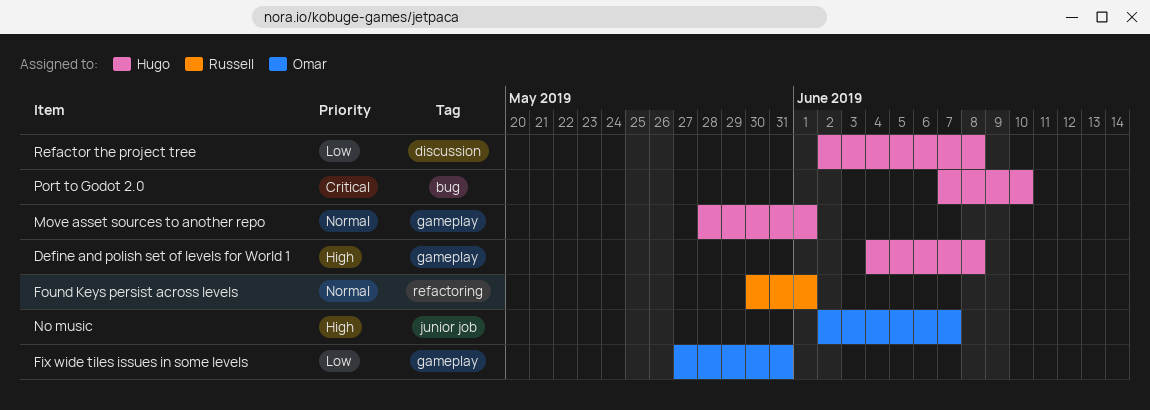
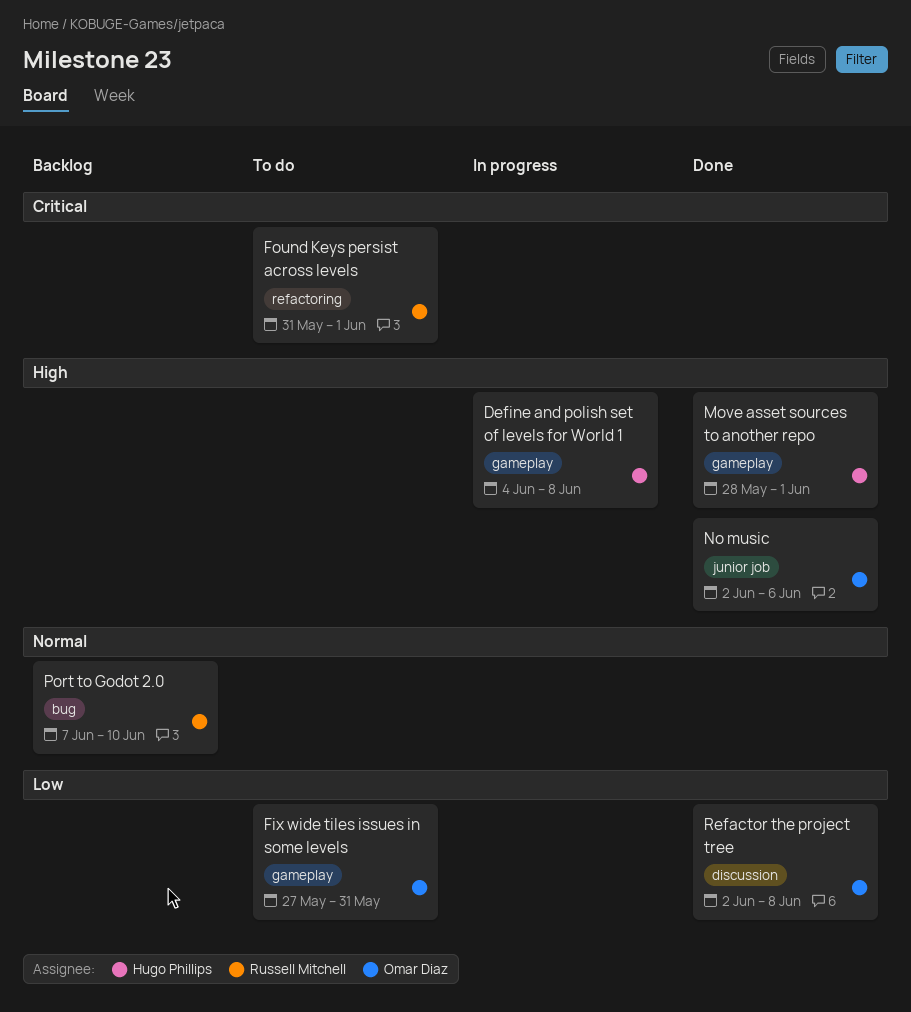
Found Keys persist across levels, priority: Normal -> Critical
Found Keys persist across levels, start: May 30 -> May 31
Move asset sources to another repo, priority: Normal -> High
No music, due: Jun 7 -> Jun 6
Port to Godot 2.0, owner: Hugo Phillips -> Russell Mitchell
Port to Godot 2.0, priority: Critical -> Normal
Refactor the project tree, owner: Hugo Phillips -> Omar Diaz

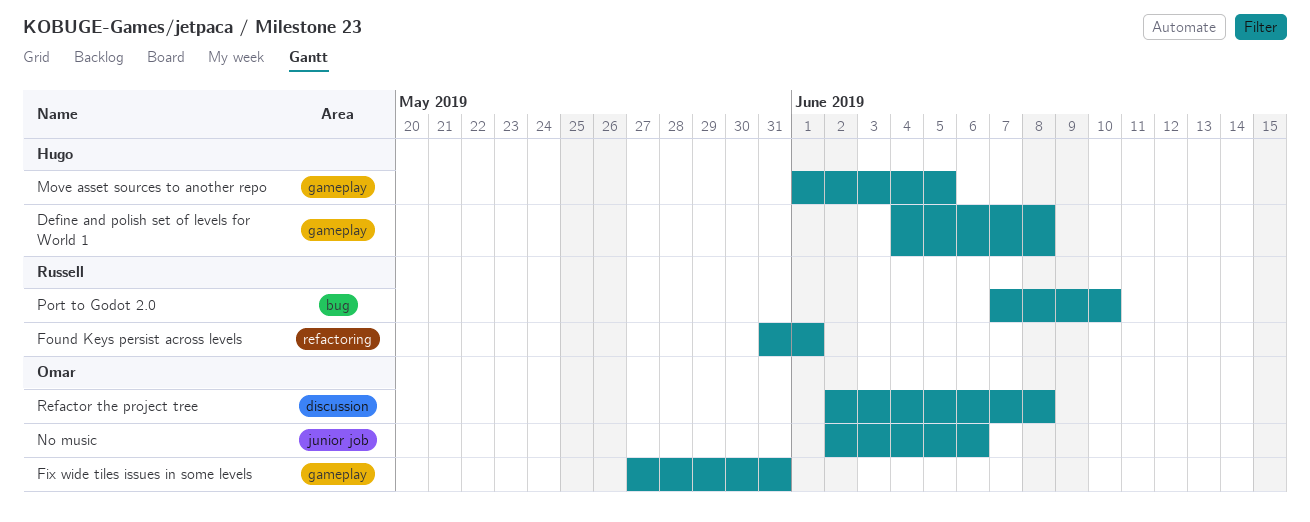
Move asset sources to another repo, start: May 28 -> Jun 1
Move asset sources to another repo, due: Jun 1 -> Jun 5

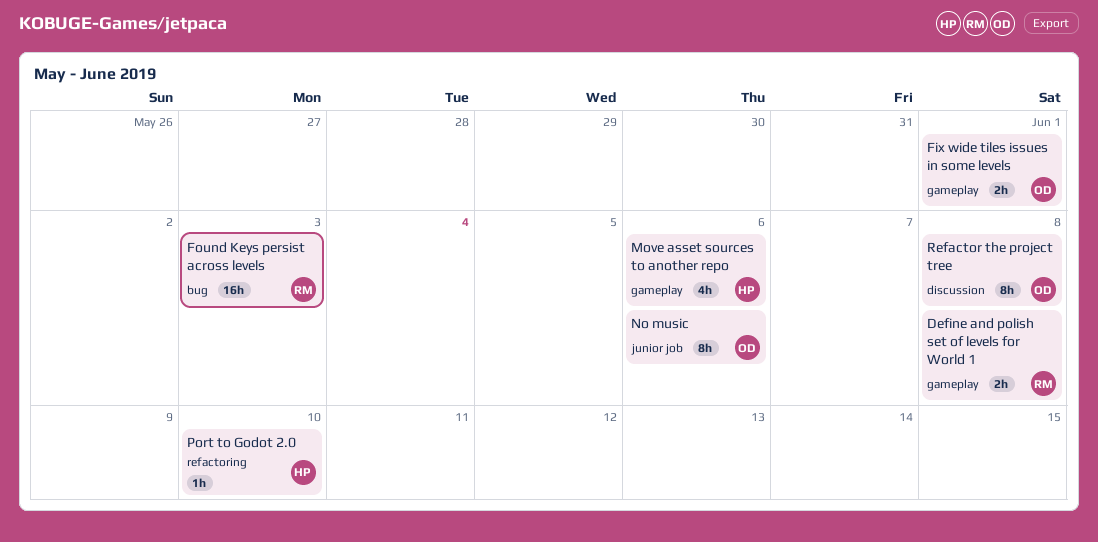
Define and polish set of levels for World 1, owner: Hugo -> Russell
Fix wide tiles issues in some levels, due: May 31 -> Jun 1
Found Keys persist across levels, label: refactoring -> bug
Found Keys persist across levels, due: Jun 1 -> Jun 3
Move asset sources to another repo, due: Jun 5 -> Jun 6
Port to Godot 2.0, owner: Russell -> Hugo
Port to Godot 2.0, label: bug -> refactoring

